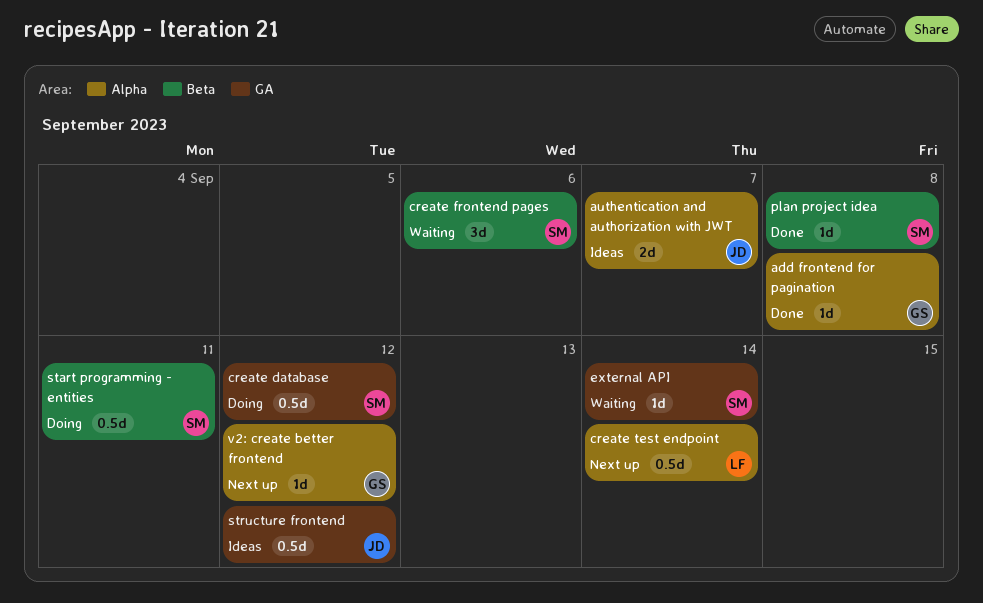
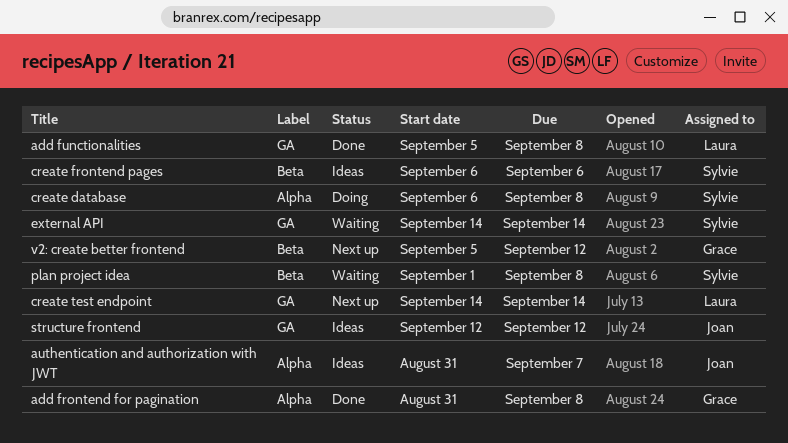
add functionalities: none -> present
create database, label: GA -> Alpha
create database, due: Sep 12 -> Sep 8
create frontend pages, status: Waiting -> Ideas
create test endpoint, label: Alpha -> GA
plan project idea, status: Done -> Waiting
start programming - entities: present -> none
v2: create better frontend, label: Alpha -> Beta

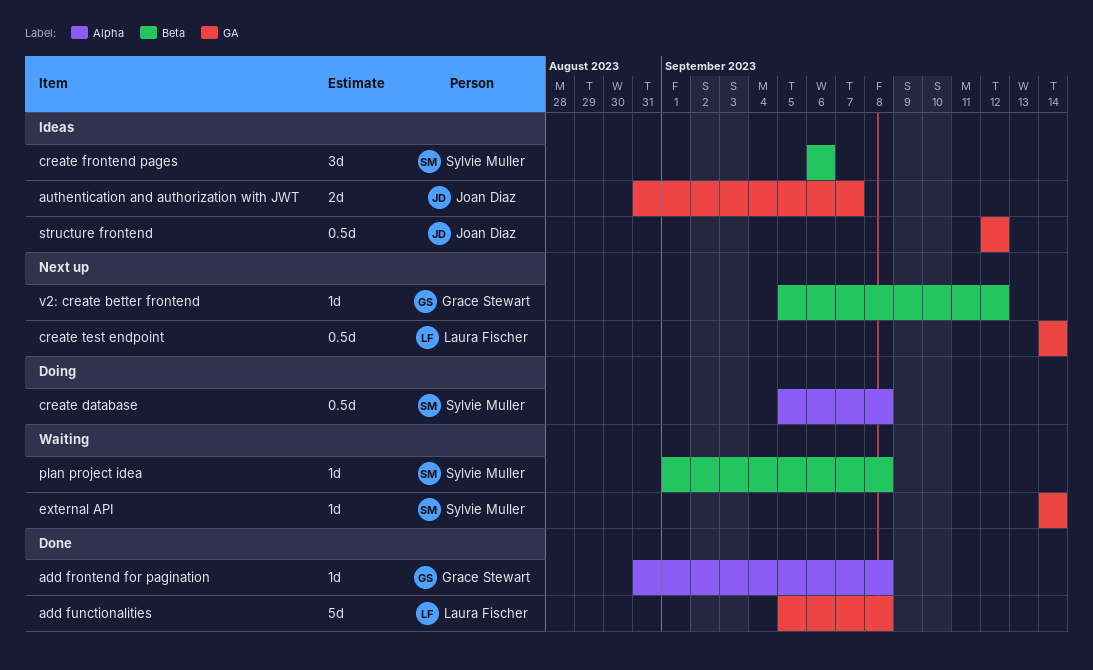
authentication and authorization with JWT, label: Alpha -> GA
create database, start: Sep 6 -> Sep 5

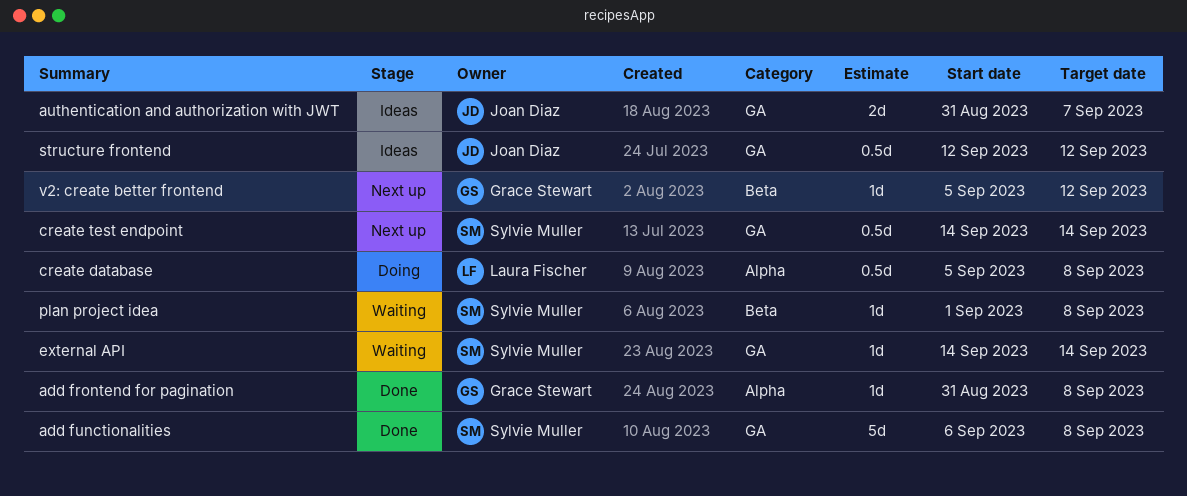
add functionalities, owner: Laura Fischer -> Sylvie Muller
add functionalities, start: Sep 5 -> Sep 6
create database, owner: Sylvie Muller -> Laura Fischer
create frontend pages: present -> none
create test endpoint, owner: Laura Fischer -> Sylvie Muller

